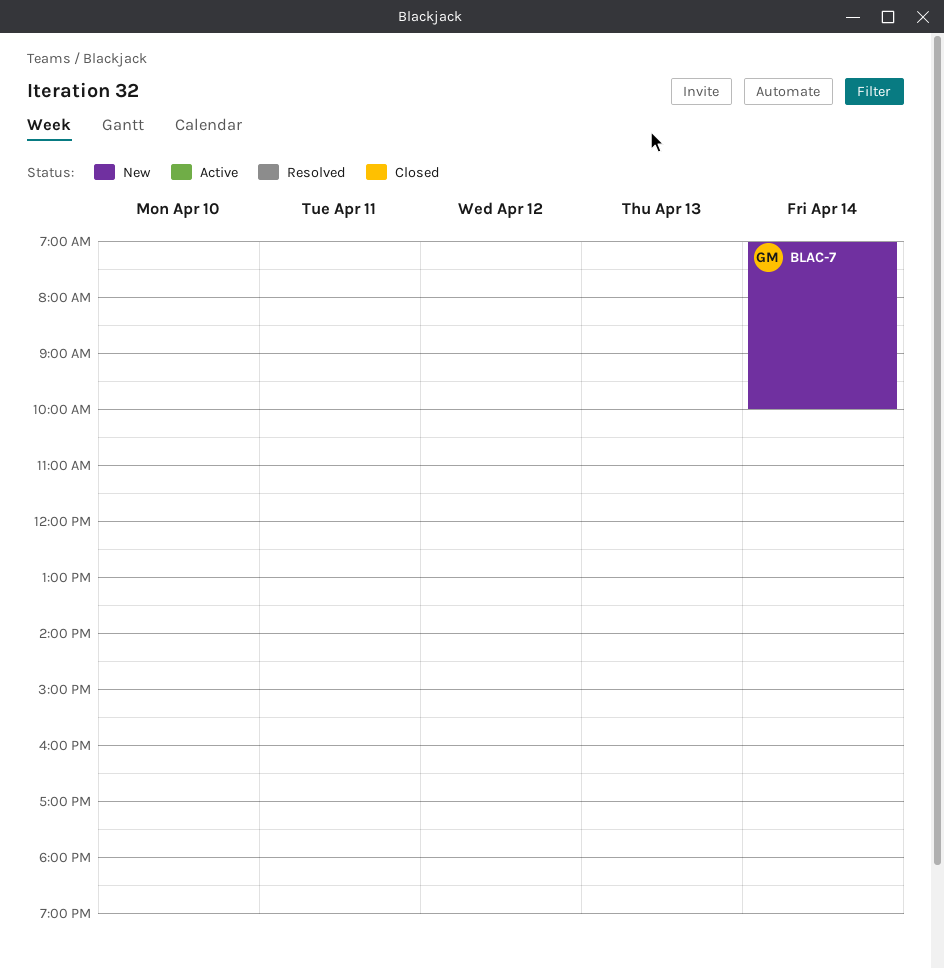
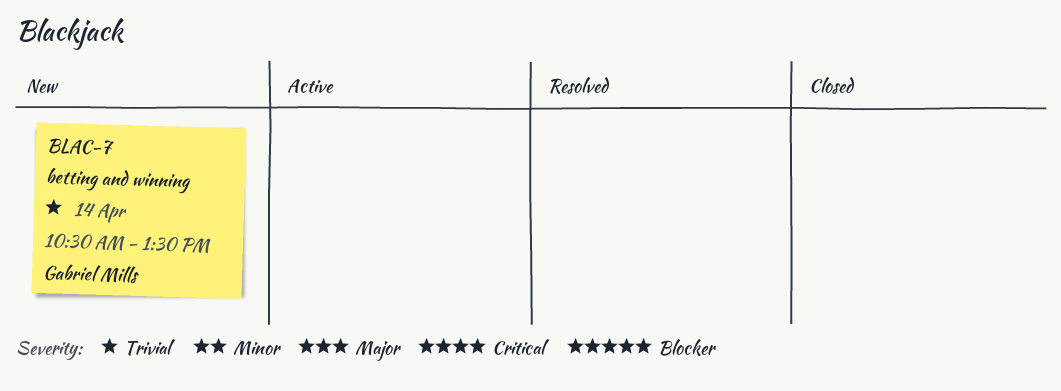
BLAC-7, begins: 07:00 -> 10:30
BLAC-7, ends: 10:00 -> 13:30

